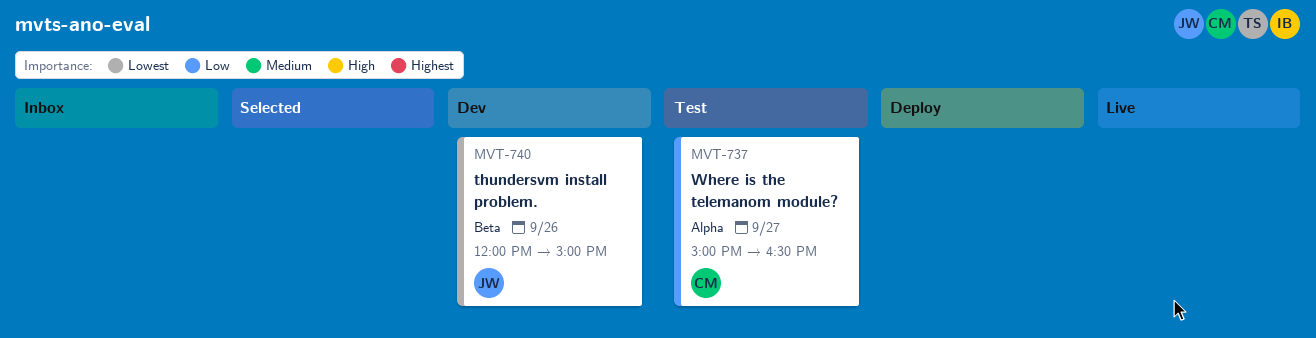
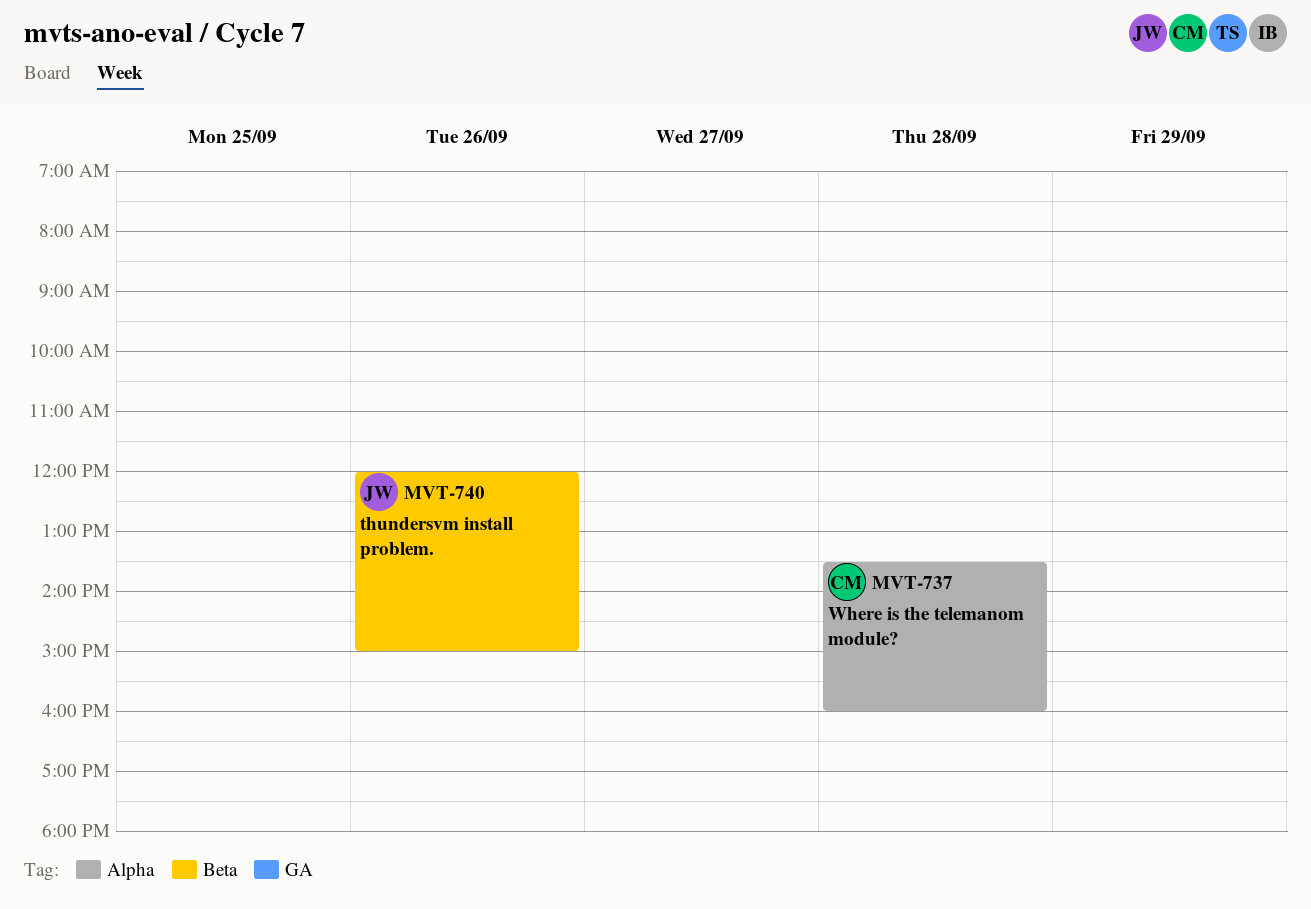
MVT-737, day: Sep 27 -> Sep 28
MVT-737, begins: 15:00 -> 13:30
MVT-737, ends: 16:30 -> 16:00

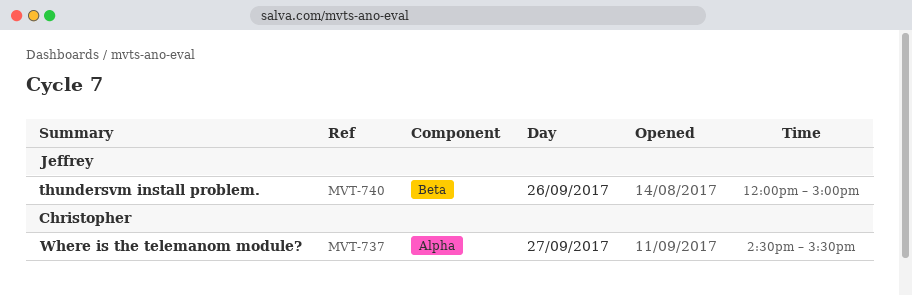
MVT-737, day: Sep 28 -> Sep 27
MVT-737, begins: 13:30 -> 14:30
MVT-737, ends: 16:00 -> 15:30

